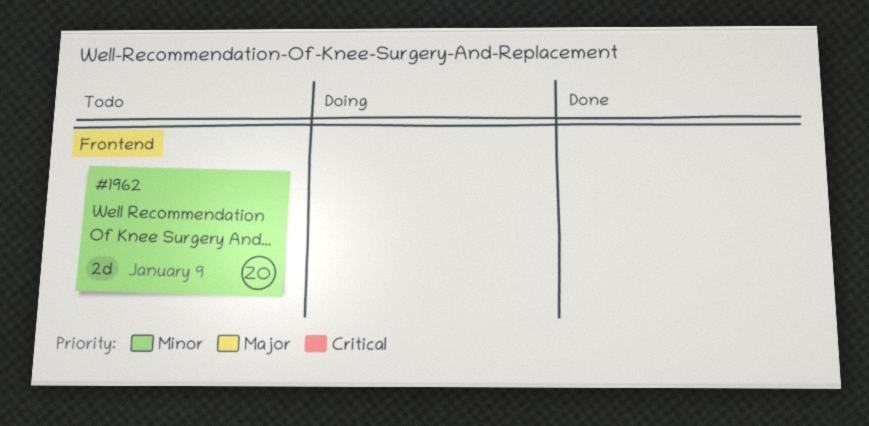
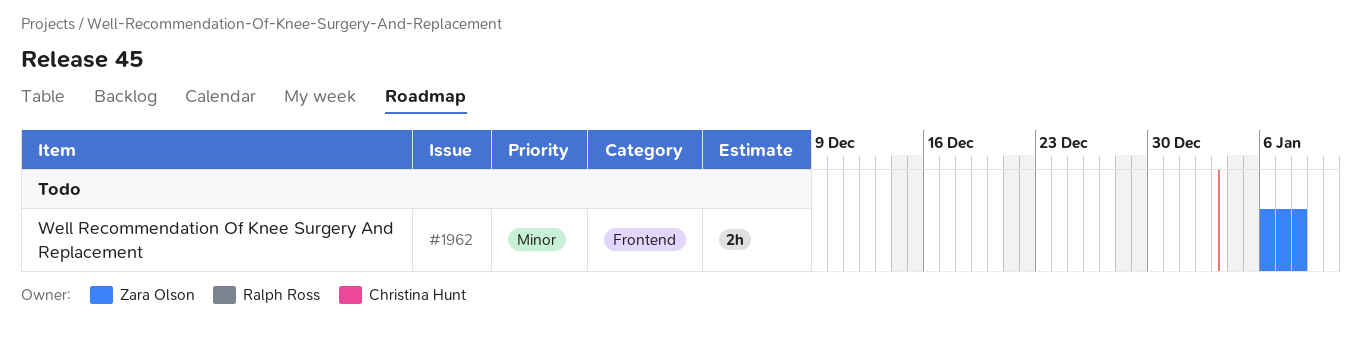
#1962, estimate: 2d -> 2h
#1962, due: Jan 9 -> Jan 8

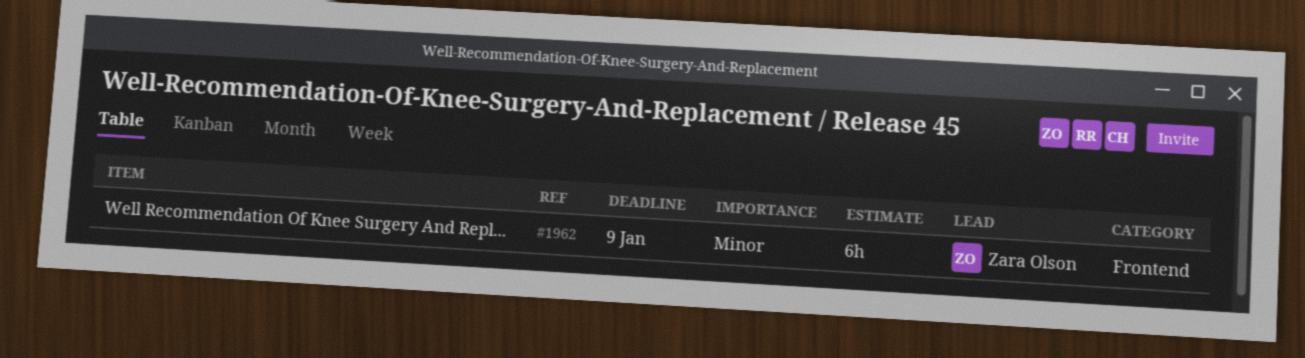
#1962, estimate: 2h -> 6h
#1962, due: Jan 8 -> Jan 9

